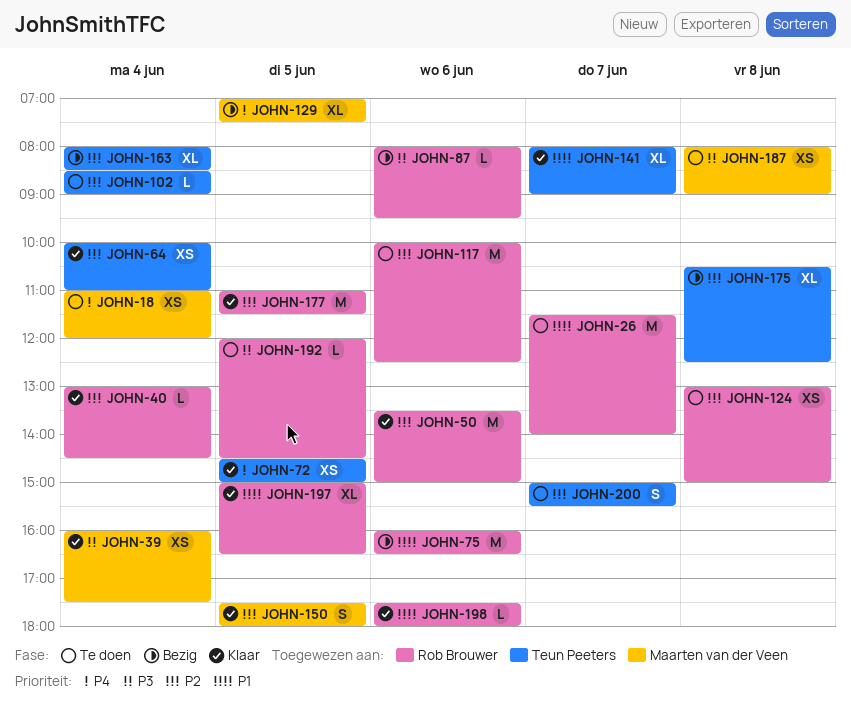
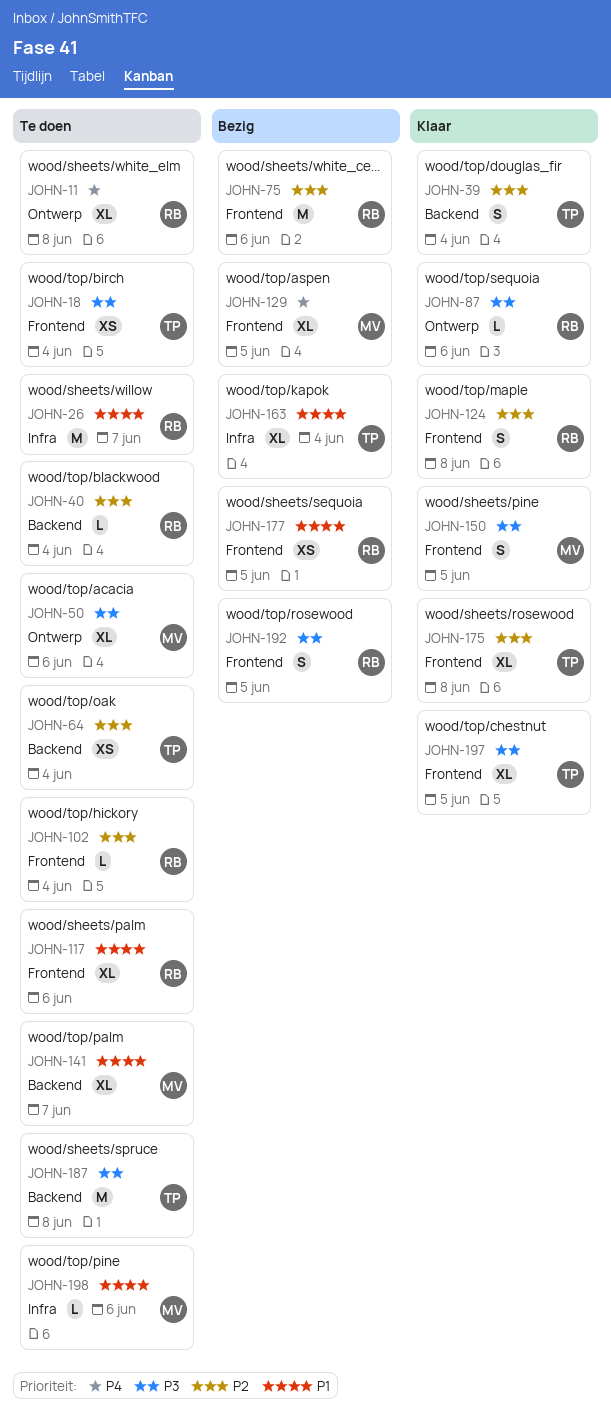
JOHN-11: none -> present
JOHN-18, owner: Maarten van der Veen -> Teun Peeters
JOHN-18, priority: P4 -> P3
JOHN-39, owner: Maarten van der Veen -> Teun Peeters
JOHN-39, priority: P3 -> P2
JOHN-39, estimate: XS -> S
JOHN-40, status: Klaar -> Te doen
JOHN-50, status: Klaar -> Te doen
JOHN-50, owner: Rob Brouwer -> Maarten van der Veen
JOHN-50, priority: P2 -> P3
JOHN-50, estimate: M -> XL
JOHN-64, status: Klaar -> Te doen
JOHN-72: present -> none
JOHN-75, priority: P1 -> P2
JOHN-87, status: Bezig -> Klaar
JOHN-102, owner: Teun Peeters -> Rob Brouwer
JOHN-117, priority: P2 -> P1
JOHN-117, estimate: M -> XL
JOHN-124, status: Te doen -> Klaar
JOHN-124, estimate: XS -> S
JOHN-141, status: Klaar -> Te doen
JOHN-141, owner: Teun Peeters -> Maarten van der Veen
JOHN-150, priority: P2 -> P3
JOHN-163, priority: P2 -> P1
JOHN-175, status: Bezig -> Klaar
JOHN-177, status: Klaar -> Bezig
JOHN-177, priority: P2 -> P1
JOHN-177, estimate: M -> XS
JOHN-187, owner: Maarten van der Veen -> Teun Peeters
JOHN-187, estimate: XS -> M
JOHN-192, status: Te doen -> Bezig
JOHN-192, estimate: L -> S
JOHN-197, owner: Rob Brouwer -> Teun Peeters
JOHN-197, priority: P1 -> P3
JOHN-198, status: Klaar -> Te doen
JOHN-198, owner: Rob Brouwer -> Maarten van der Veen
JOHN-200: present -> none

